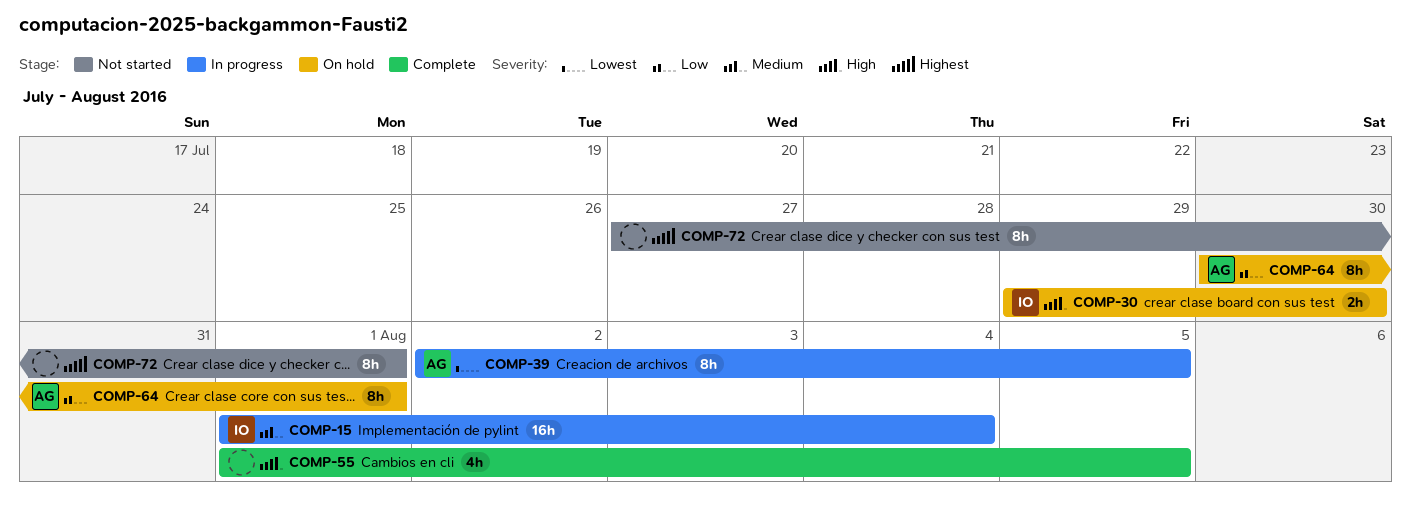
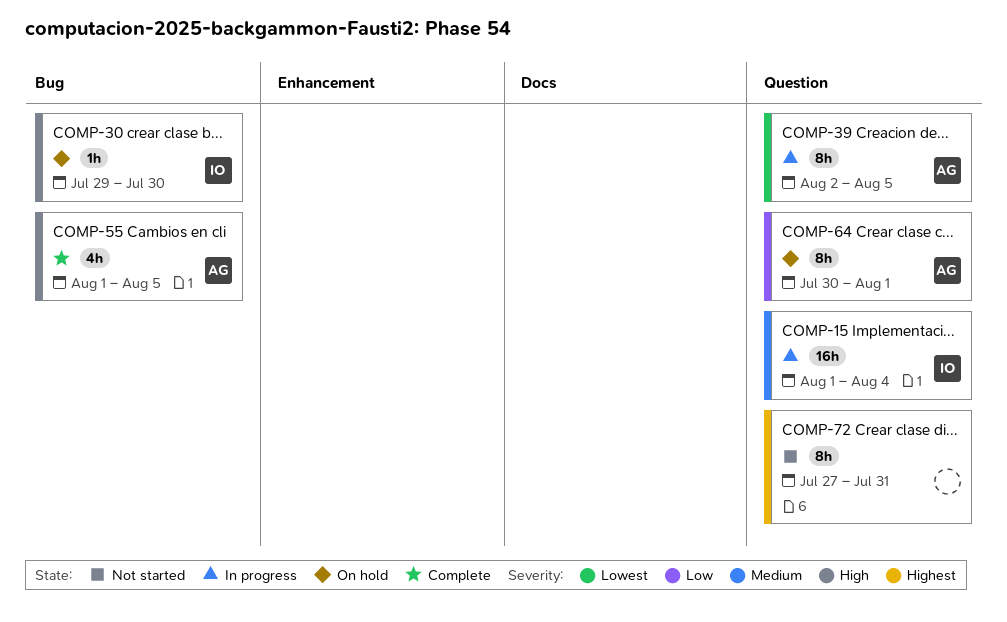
COMP-30, estimate: 2h -> 1h
COMP-55, owner: none -> AG
COMP-72, due: Aug 1 -> Jul 31

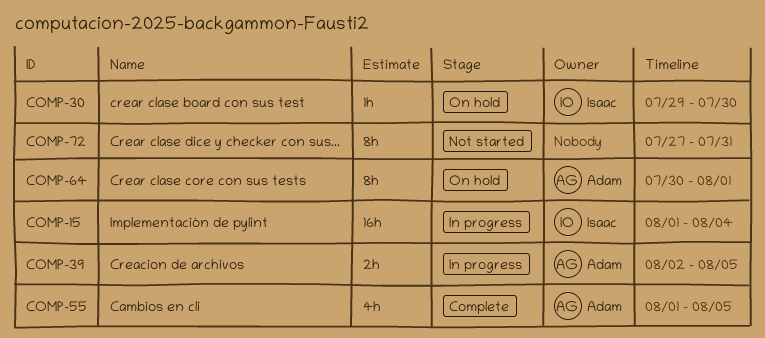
COMP-39, estimate: 8h -> 2h

